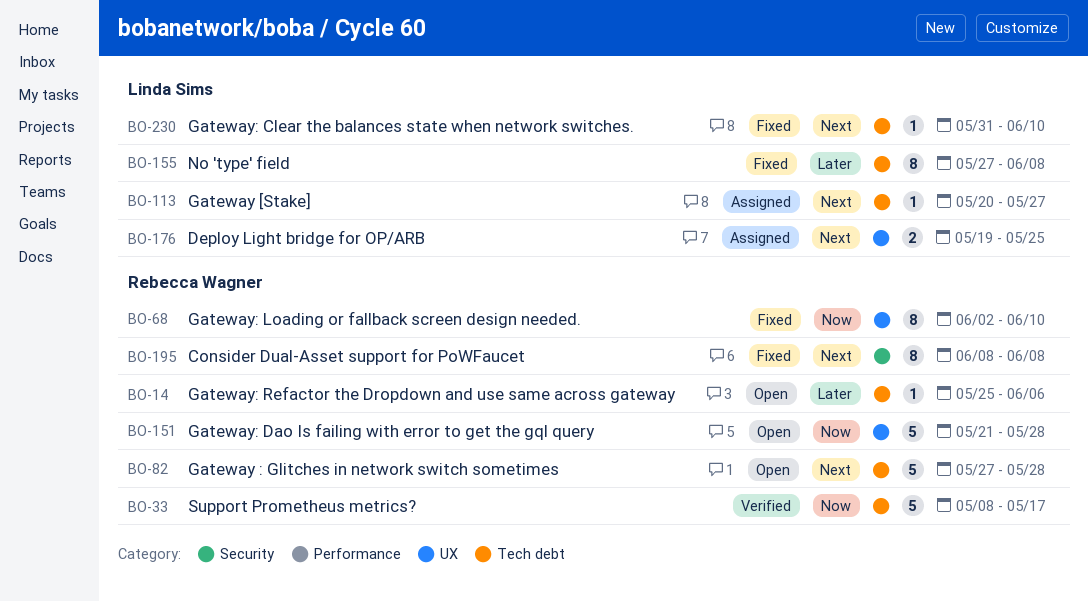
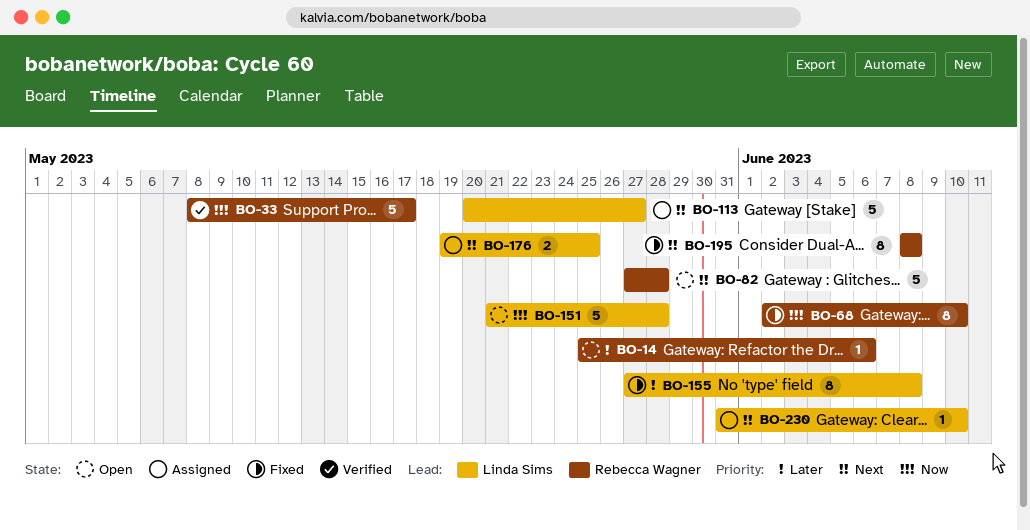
BO-113, estimate: 1 -> 5
BO-151, owner: Rebecca Wagner -> Linda Sims
BO-230, status: Fixed -> Assigned

